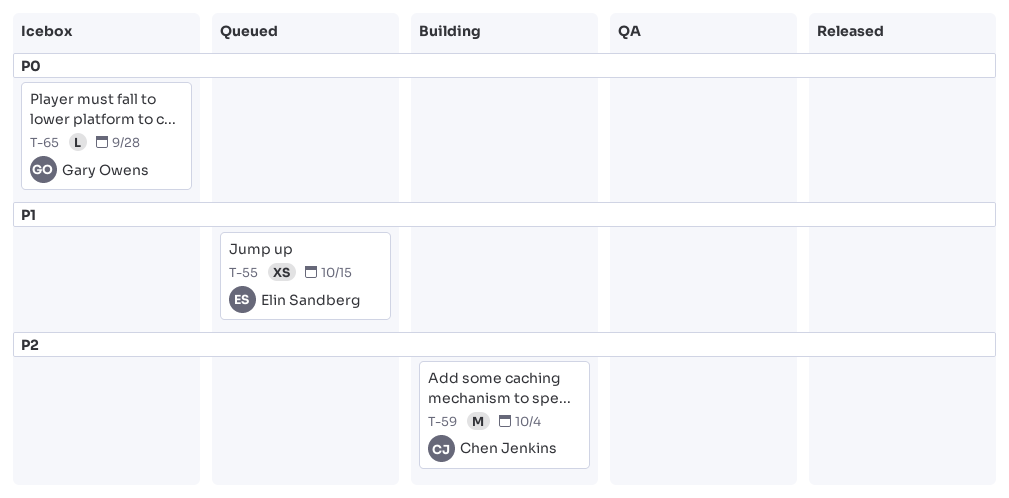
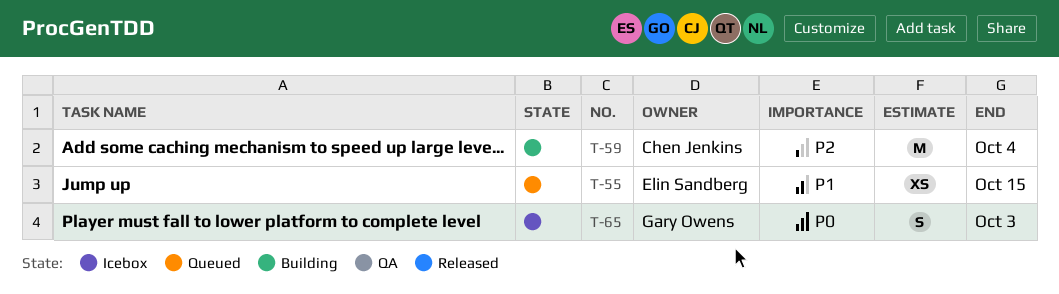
T-65, estimate: L -> S
T-65, due: Sep 28 -> Oct 3

